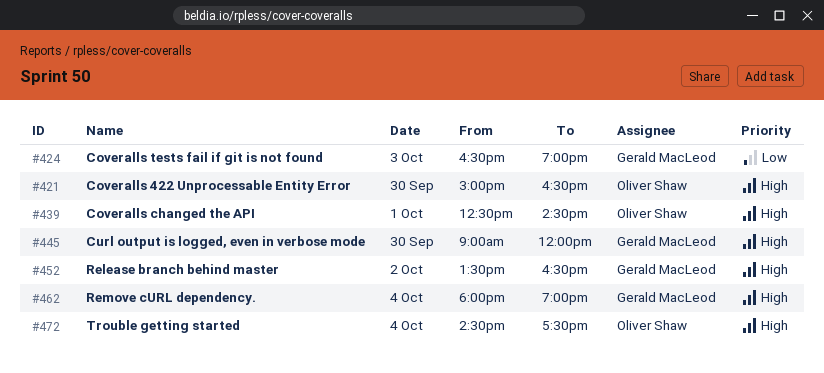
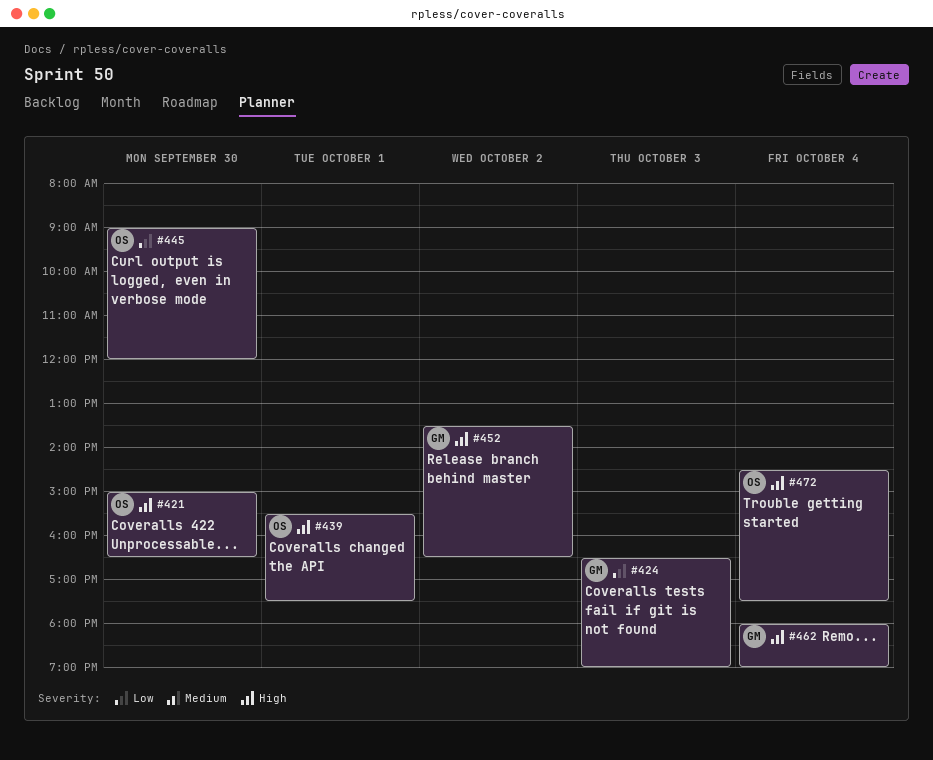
#439, begins: 12:30 -> 15:30
#439, ends: 14:30 -> 17:30
#445, owner: Gerald MacLeod -> Oliver Shaw
#445, priority: High -> Low

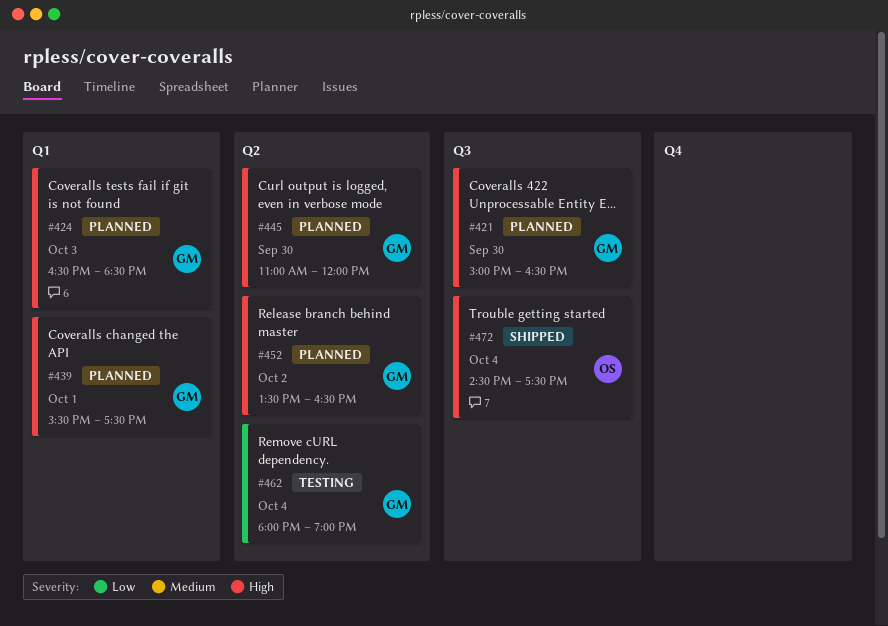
#421, owner: OS -> GM
#424, priority: Low -> High
#424, ends: 19:00 -> 18:30
#439, owner: OS -> GM
#445, owner: OS -> GM
#445, priority: Low -> High
#445, begins: 09:00 -> 11:00
#462, priority: High -> Low

